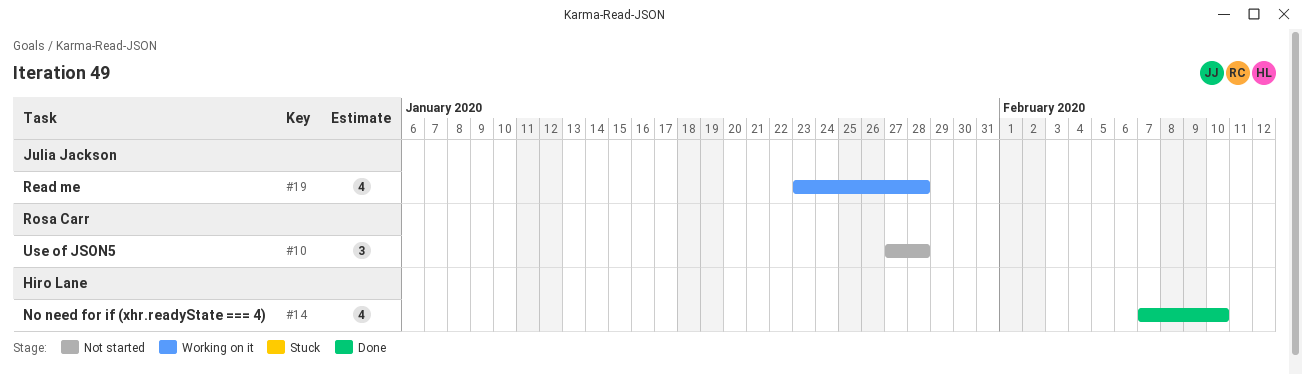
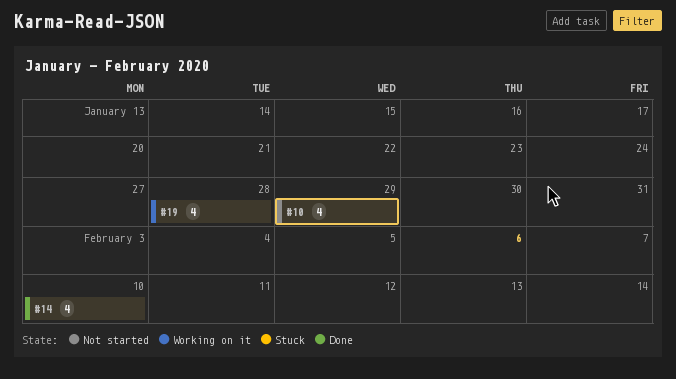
#10, estimate: 3 -> 4
#10, due: Jan 28 -> Jan 29

